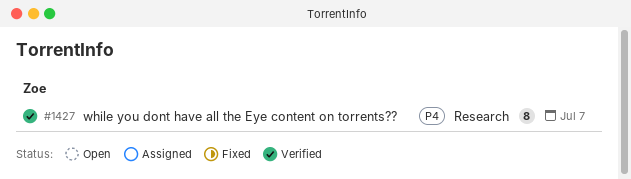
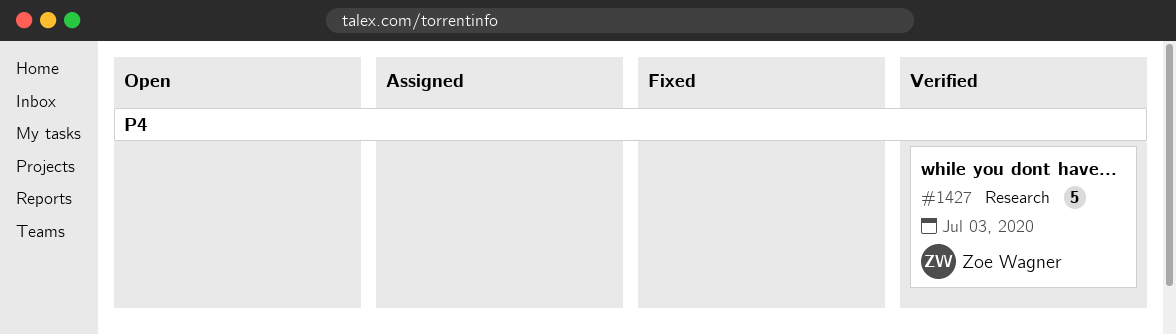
#1427, estimate: 8 -> 5
#1427, due: Jul 7 -> Jul 3

